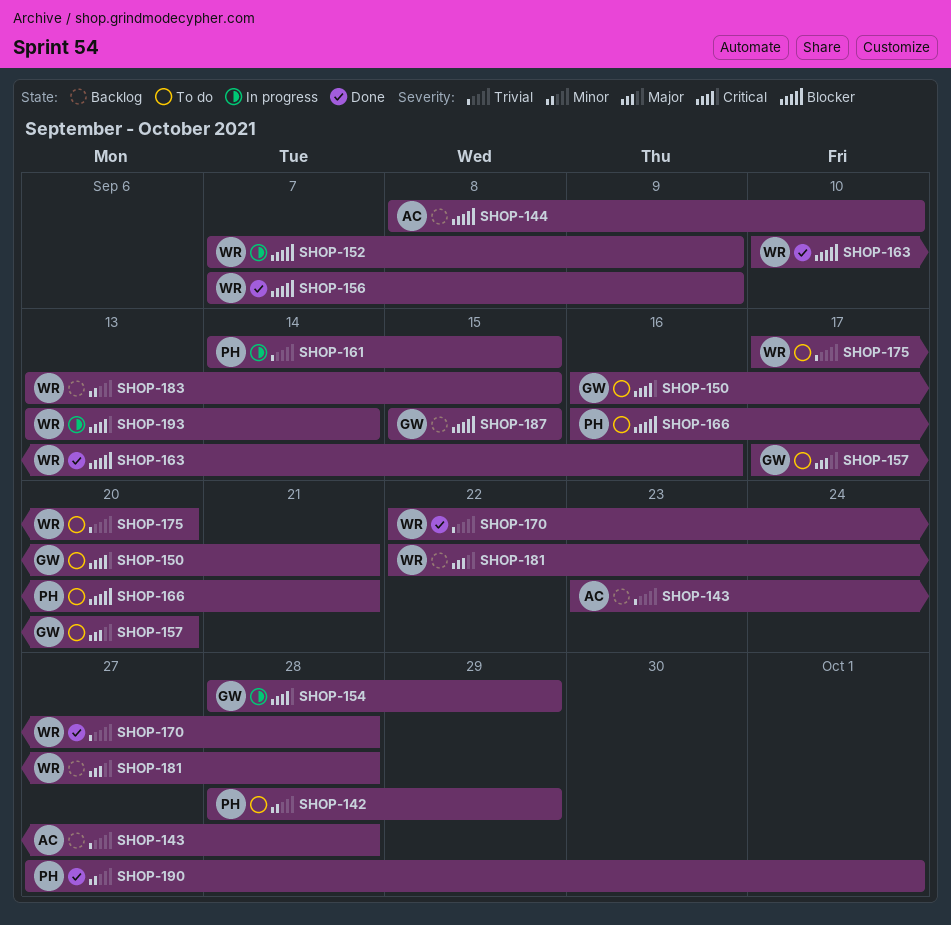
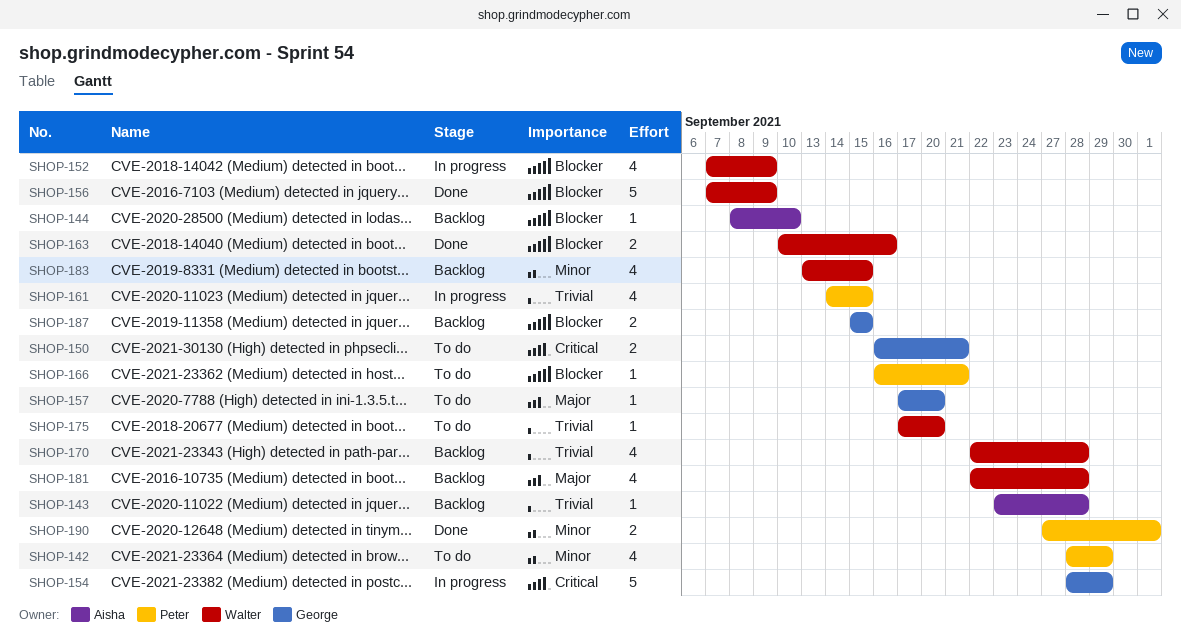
SHOP-170, status: Done -> Backlog
SHOP-193: present -> none

